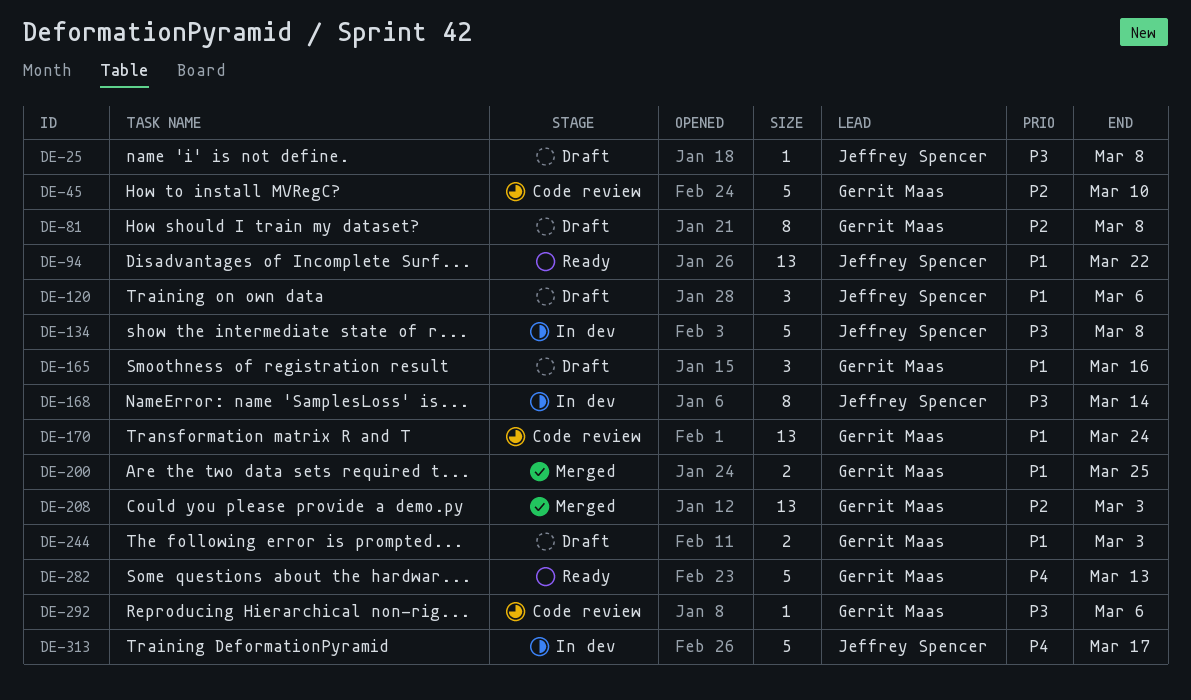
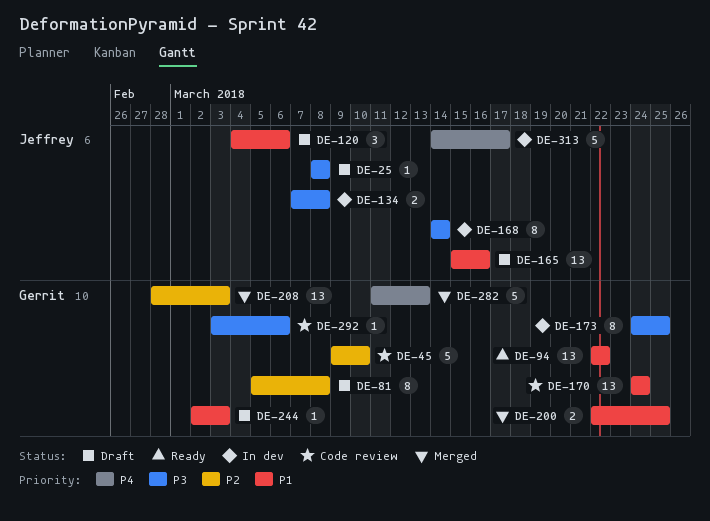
DE-94, owner: Jeffrey Spencer -> Gerrit Maas
DE-134, estimate: 5 -> 2
DE-165, owner: Gerrit Maas -> Jeffrey Spencer
DE-165, estimate: 3 -> 13
DE-173: none -> present
DE-244, estimate: 2 -> 1
DE-282, status: Ready -> Merged

